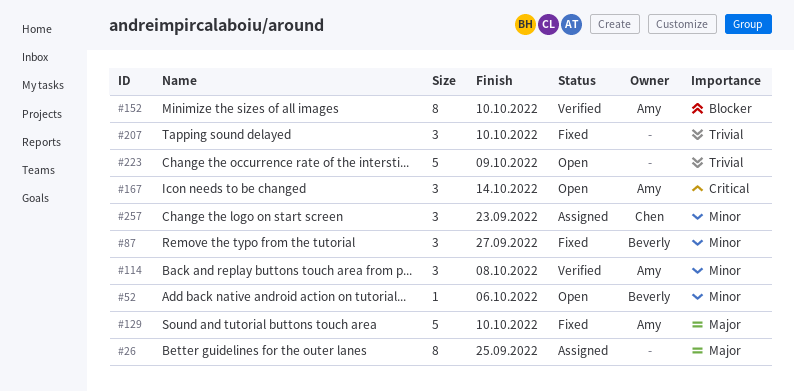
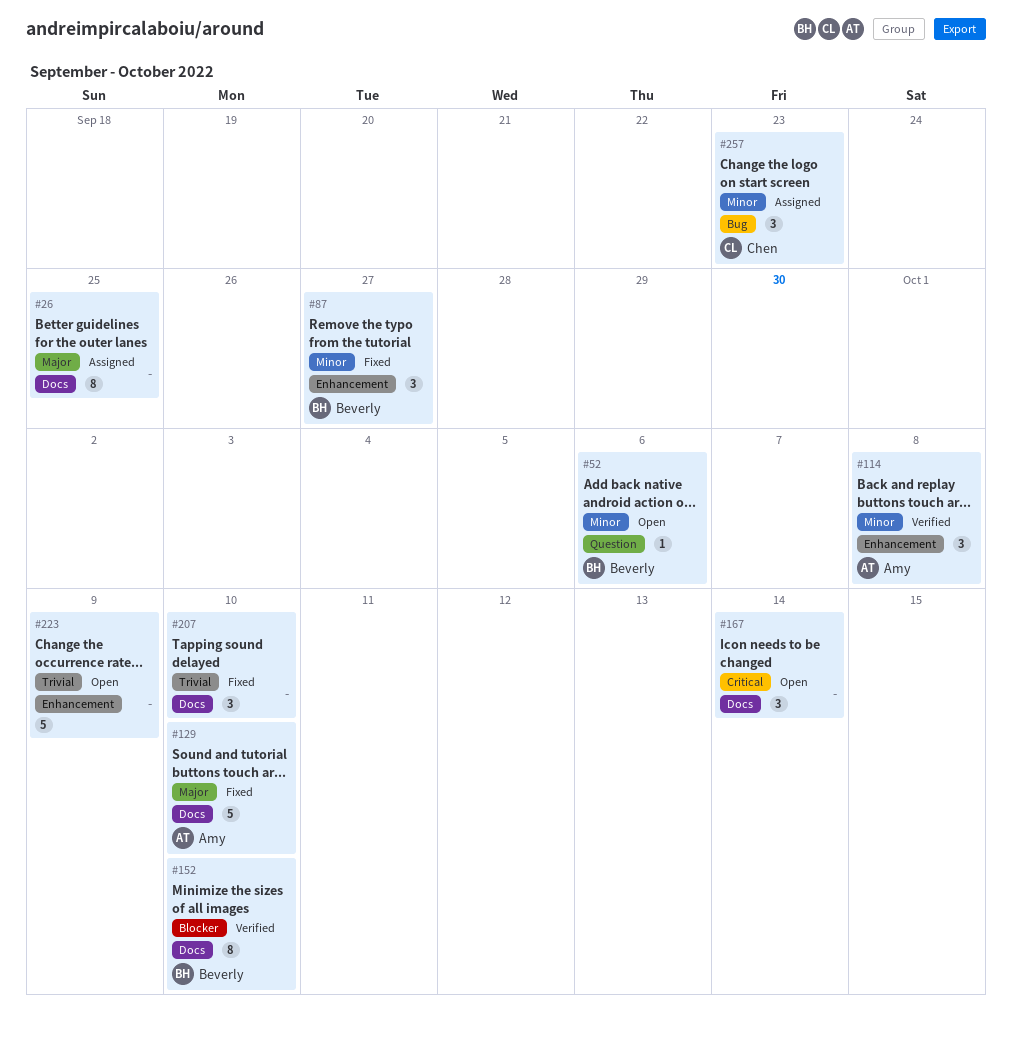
#152, owner: Amy -> Beverly
#167, owner: Amy -> none

